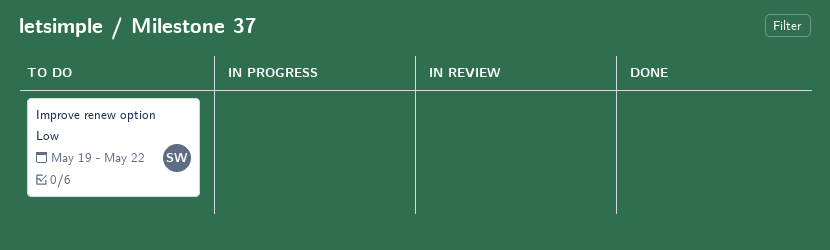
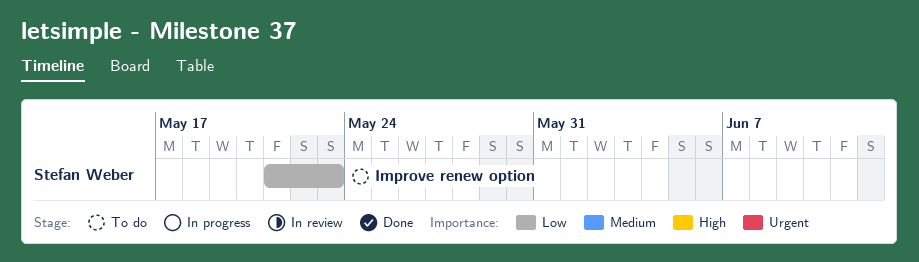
Improve renew option, start: May 19 -> May 21
Improve renew option, due: May 22 -> May 23

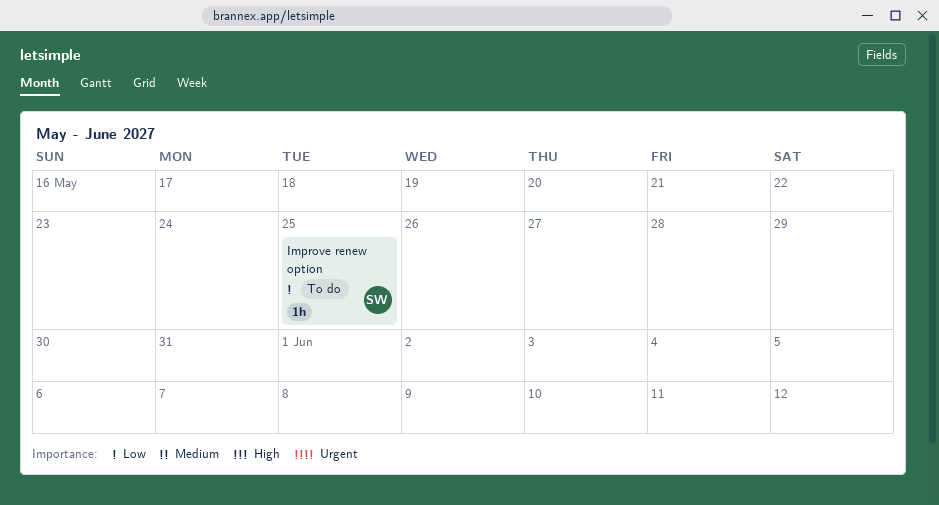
Improve renew option, due: May 23 -> May 25

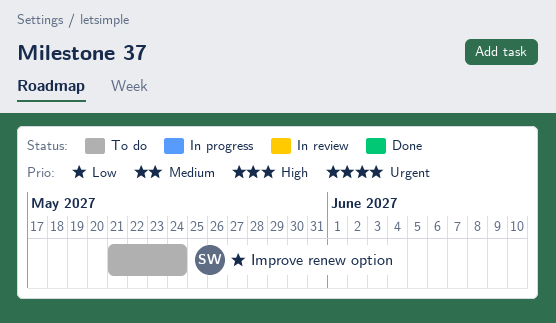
Improve renew option, due: May 25 -> May 24

